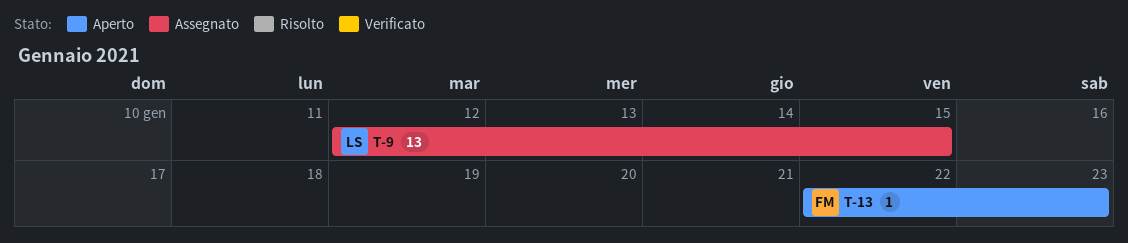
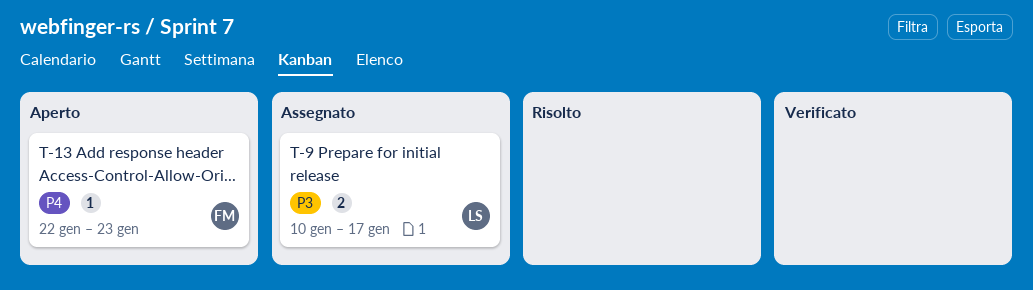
T-9, estimate: 13 -> 2
T-9, start: Jan 12 -> Jan 10
T-9, due: Jan 15 -> Jan 17

